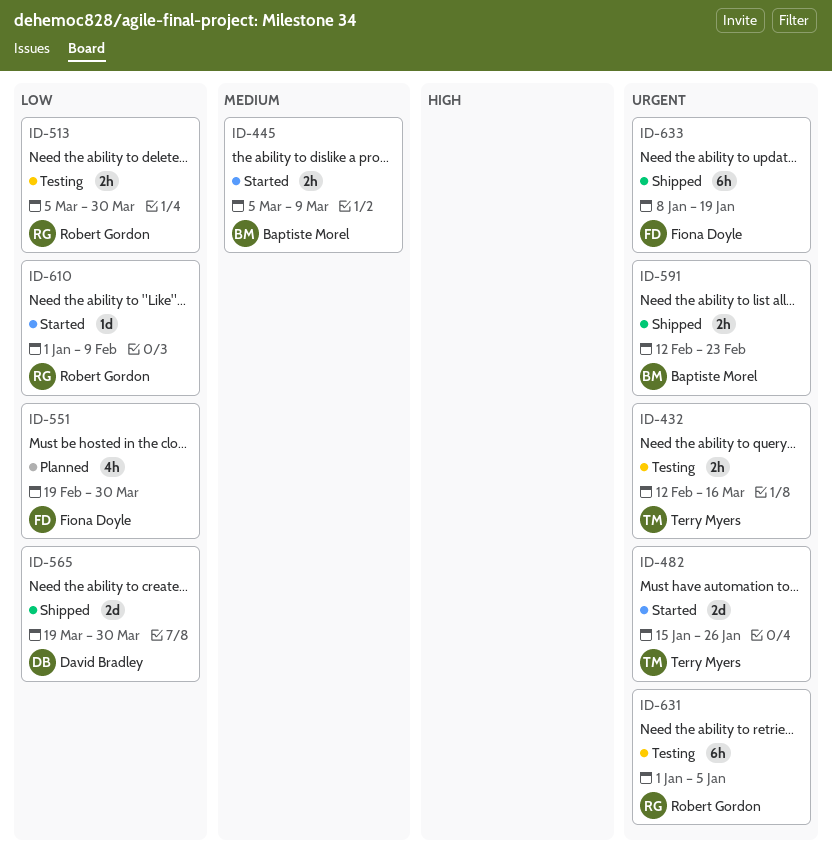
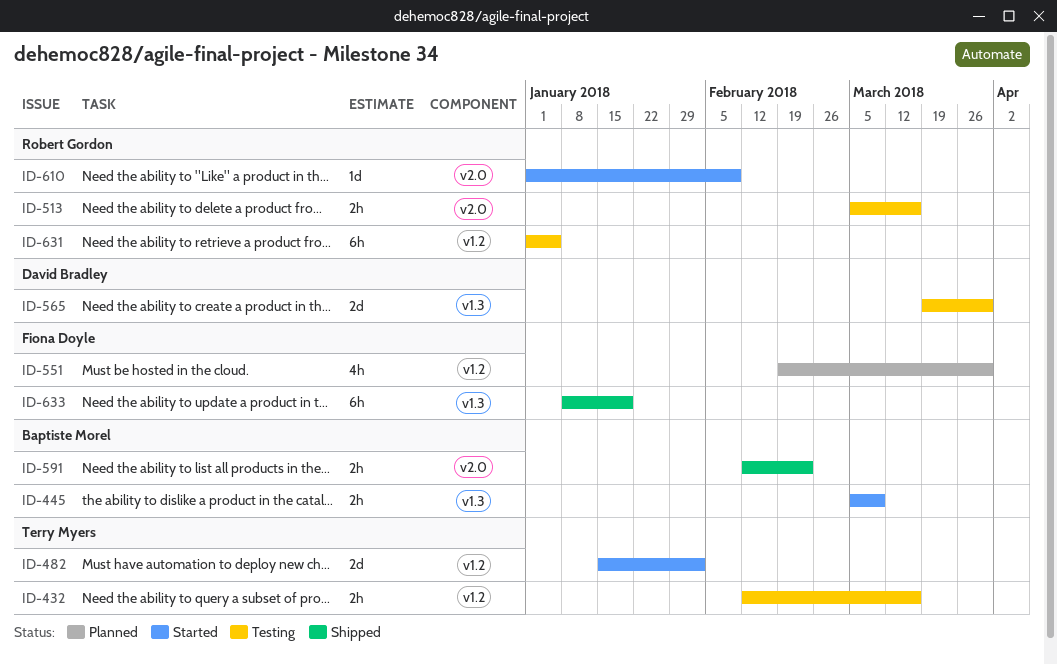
ID-482, due: Jan 26 -> Feb 2
ID-513, due: Mar 30 -> Mar 16
ID-565, status: Shipped -> Testing

